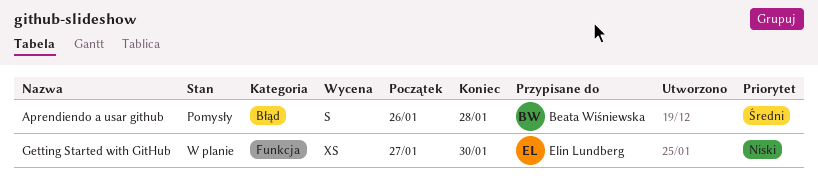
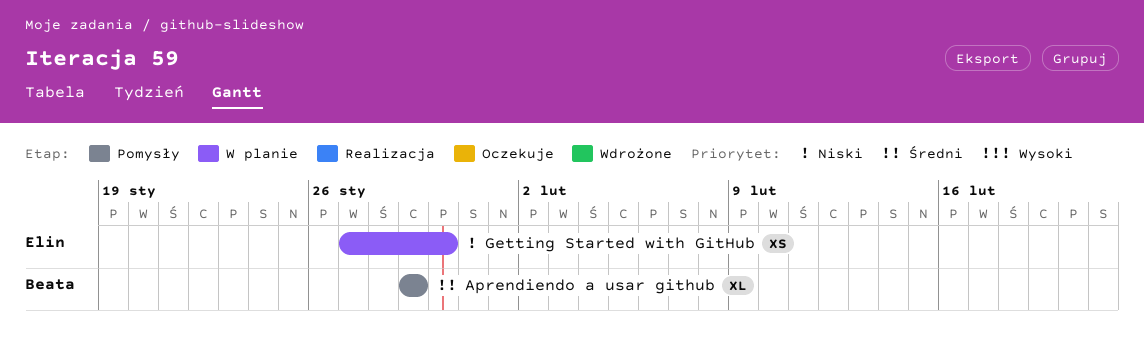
Aprendiendo a usar github, estimate: S -> XL
Aprendiendo a usar github, start: Jan 26 -> Jan 29
Aprendiendo a usar github, due: Jan 28 -> Jan 29

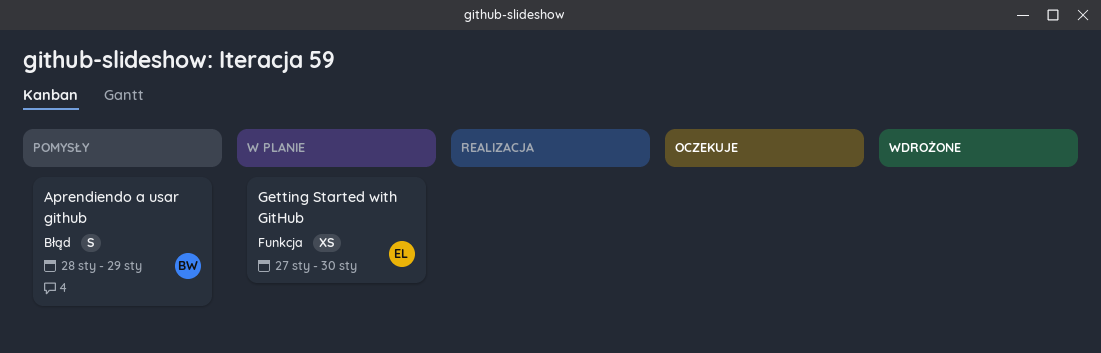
Aprendiendo a usar github, estimate: XL -> S
Aprendiendo a usar github, start: Jan 29 -> Jan 28

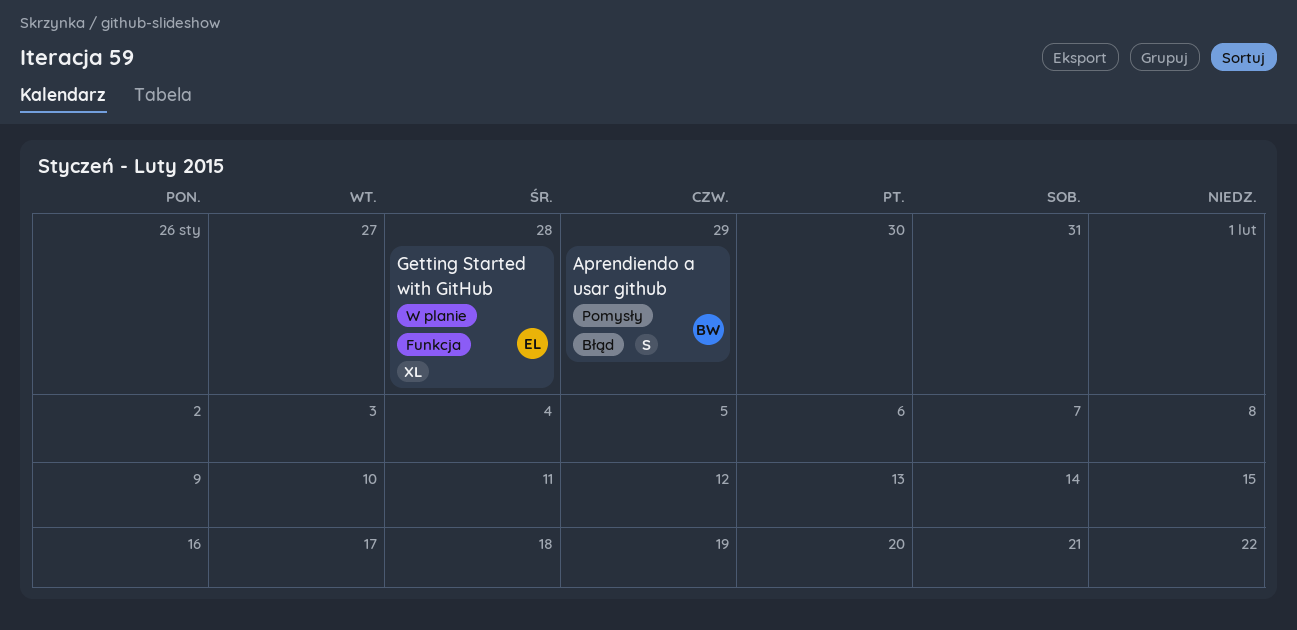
Getting Started with GitHub, estimate: XS -> XL
Getting Started with GitHub, due: Jan 30 -> Jan 28

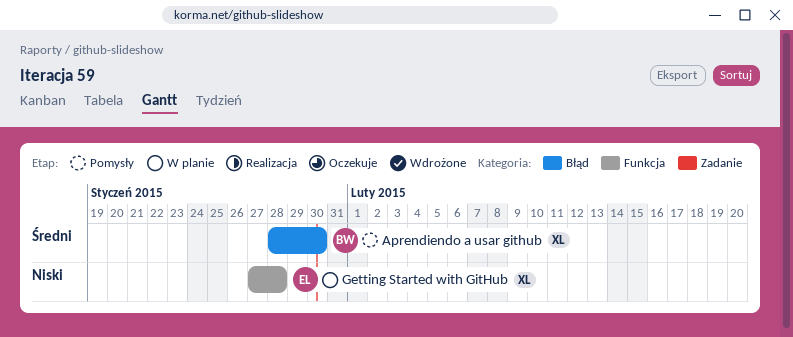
Aprendiendo a usar github, estimate: S -> XL
Aprendiendo a usar github, due: Jan 29 -> Jan 30

